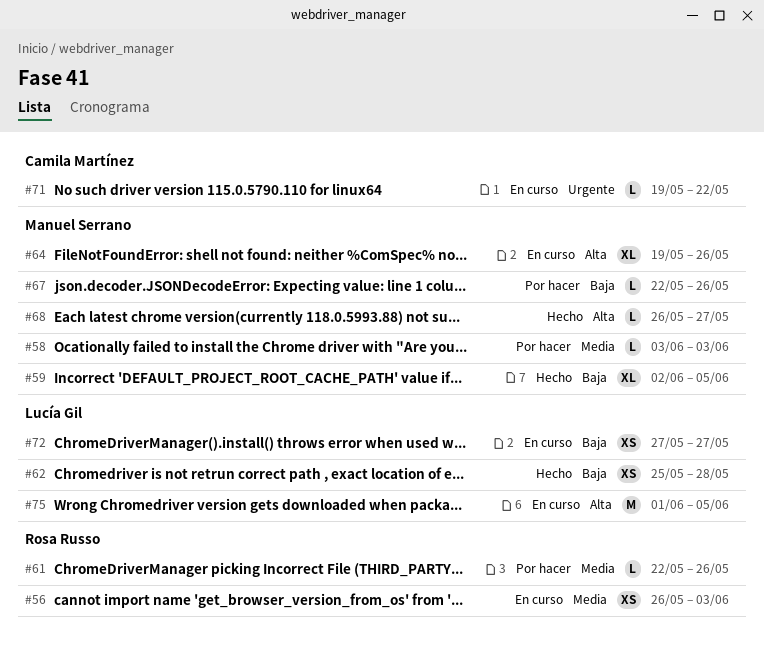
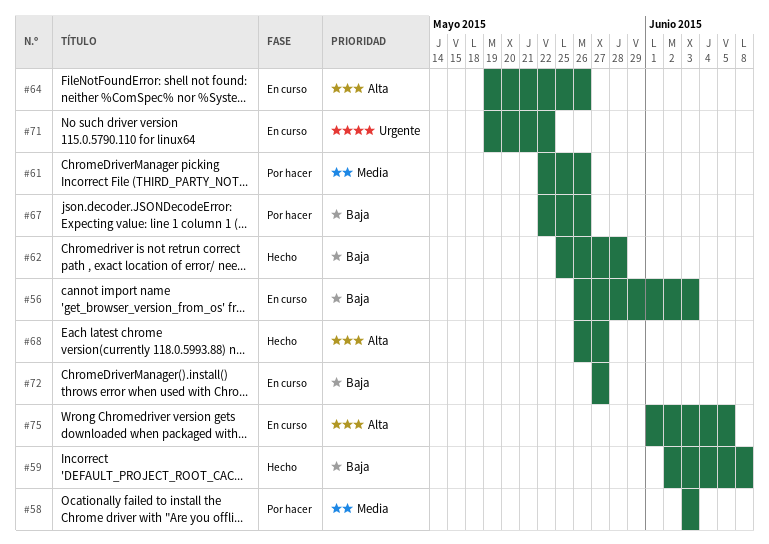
#56, priority: Media -> Baja
#59, due: Jun 5 -> Jun 8

